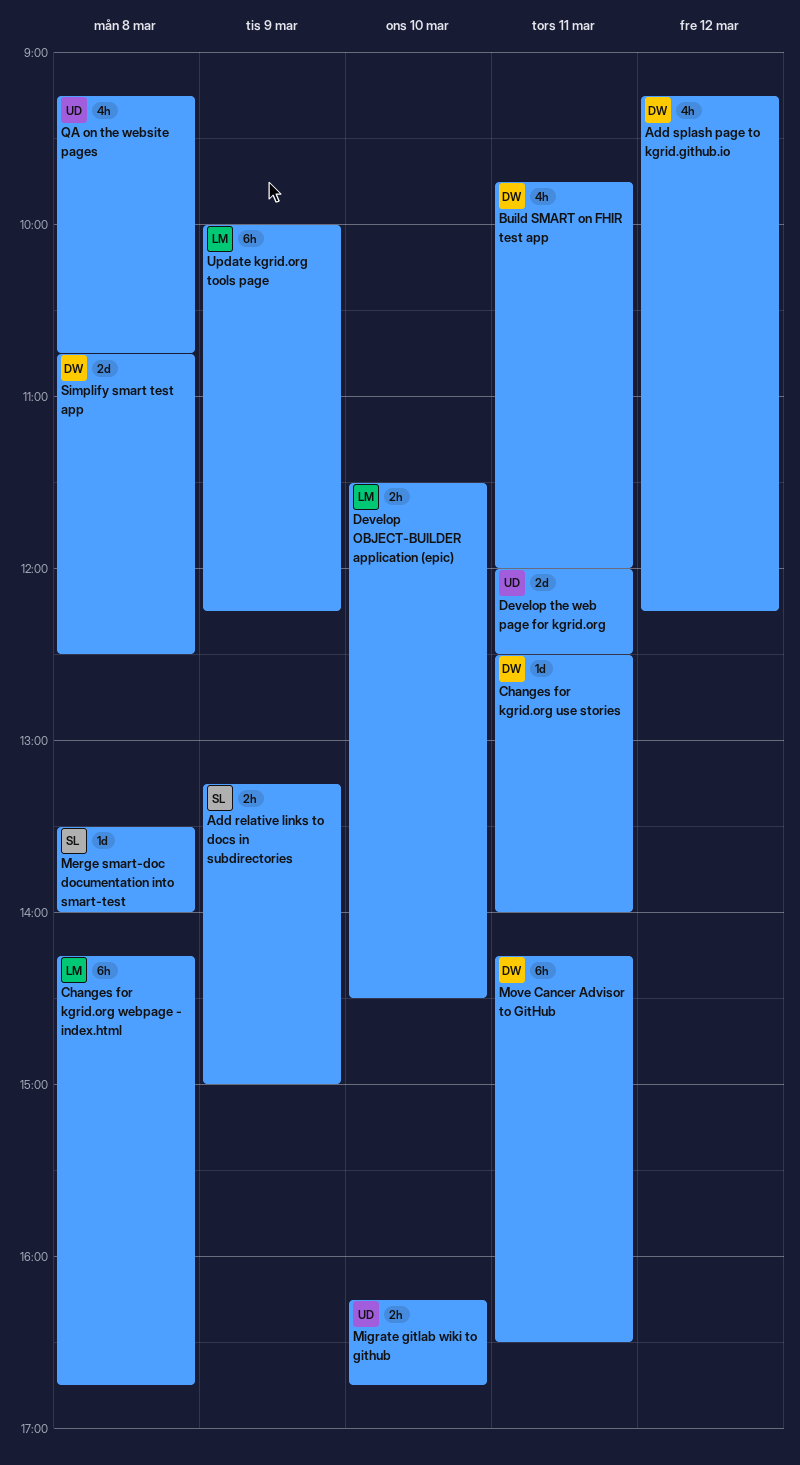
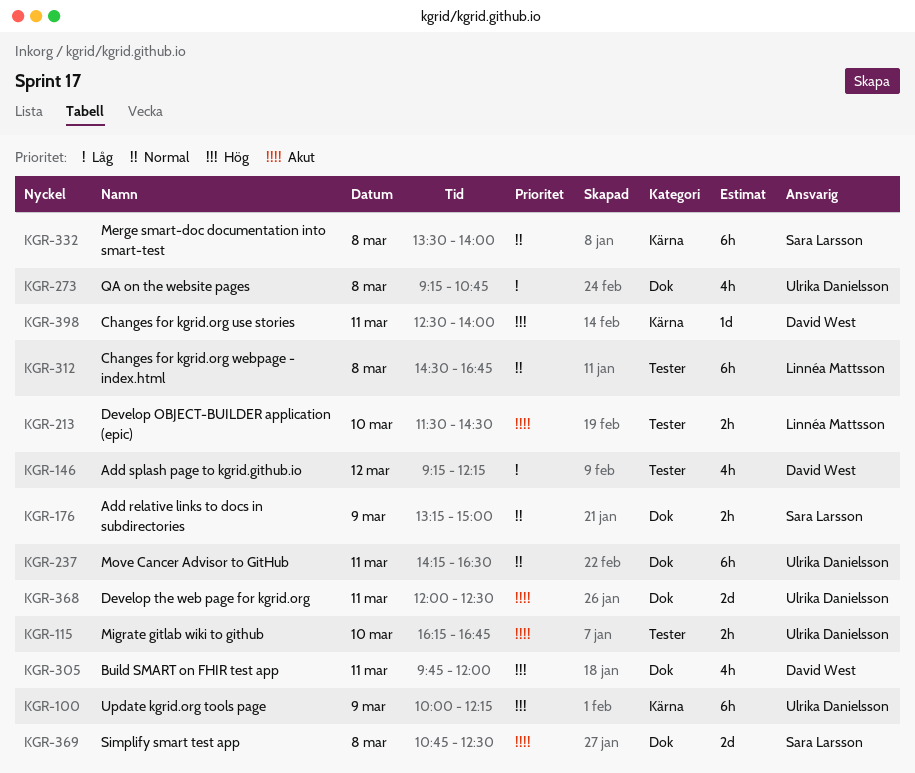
Changes for kgrid.org webpage - index.html, begins: 14:15 -> 14:30
Merge smart-doc documentation into smart-test, estimate: 1d -> 6h
Move Cancer Advisor to GitHub, owner: David West -> Ulrika Danielsson
Simplify smart test app, owner: David West -> Sara Larsson
Update kgrid.org tools page, owner: Linnéa Mattsson -> Ulrika Danielsson

